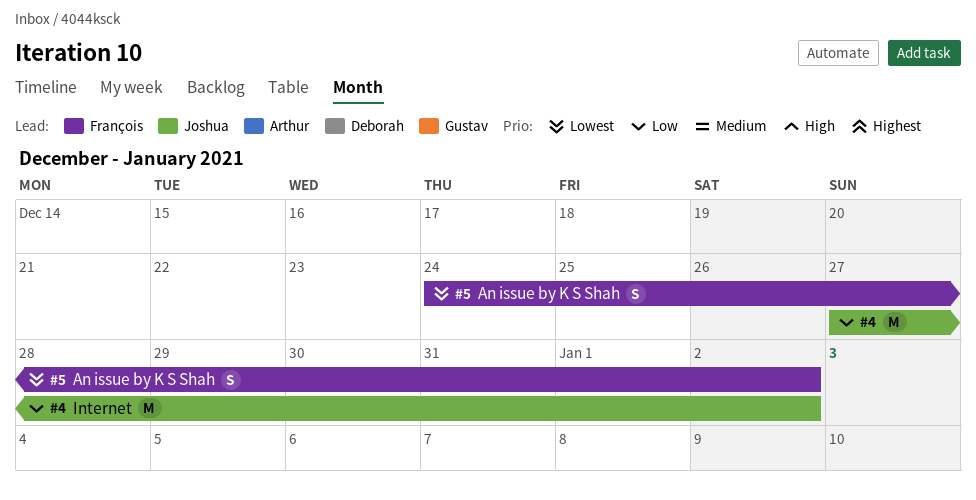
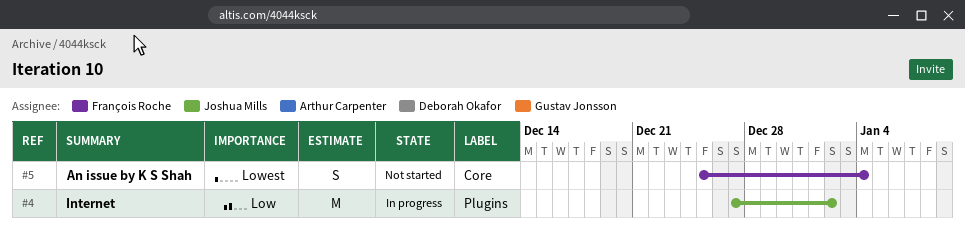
#5, start: Dec 24 -> Dec 25
#5, due: Jan 2 -> Jan 4

